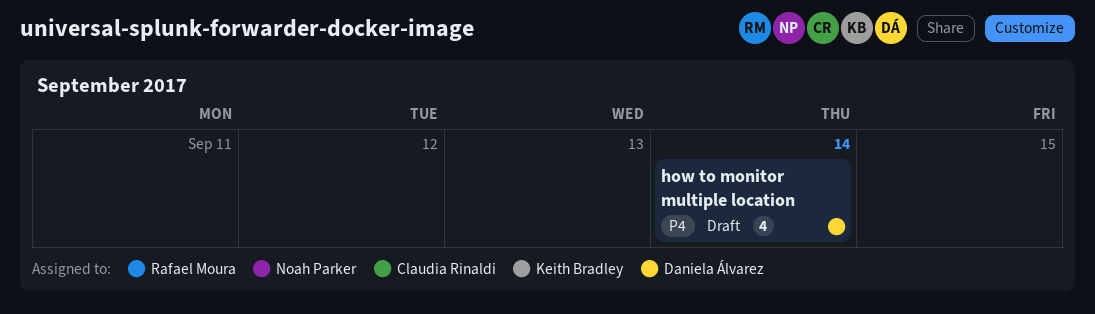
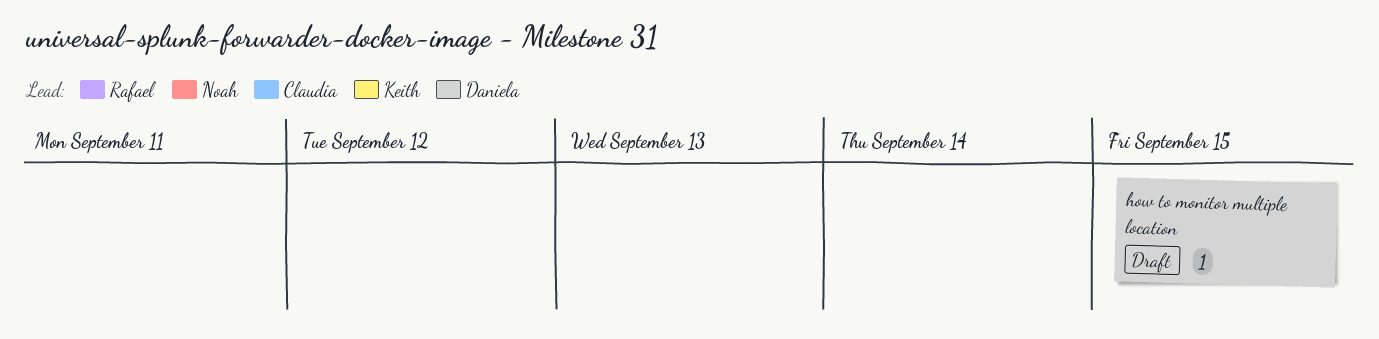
how to monitor multiple location, estimate: 4 -> 1
how to monitor multiple location, due: Sep 14 -> Sep 15

